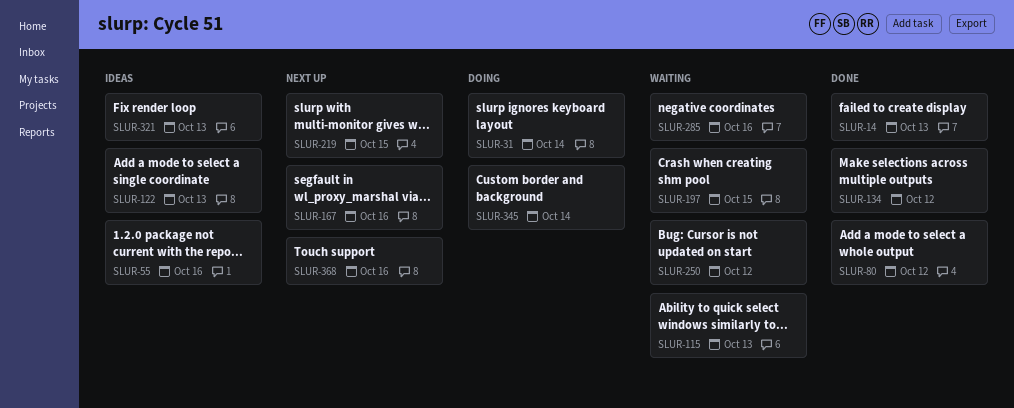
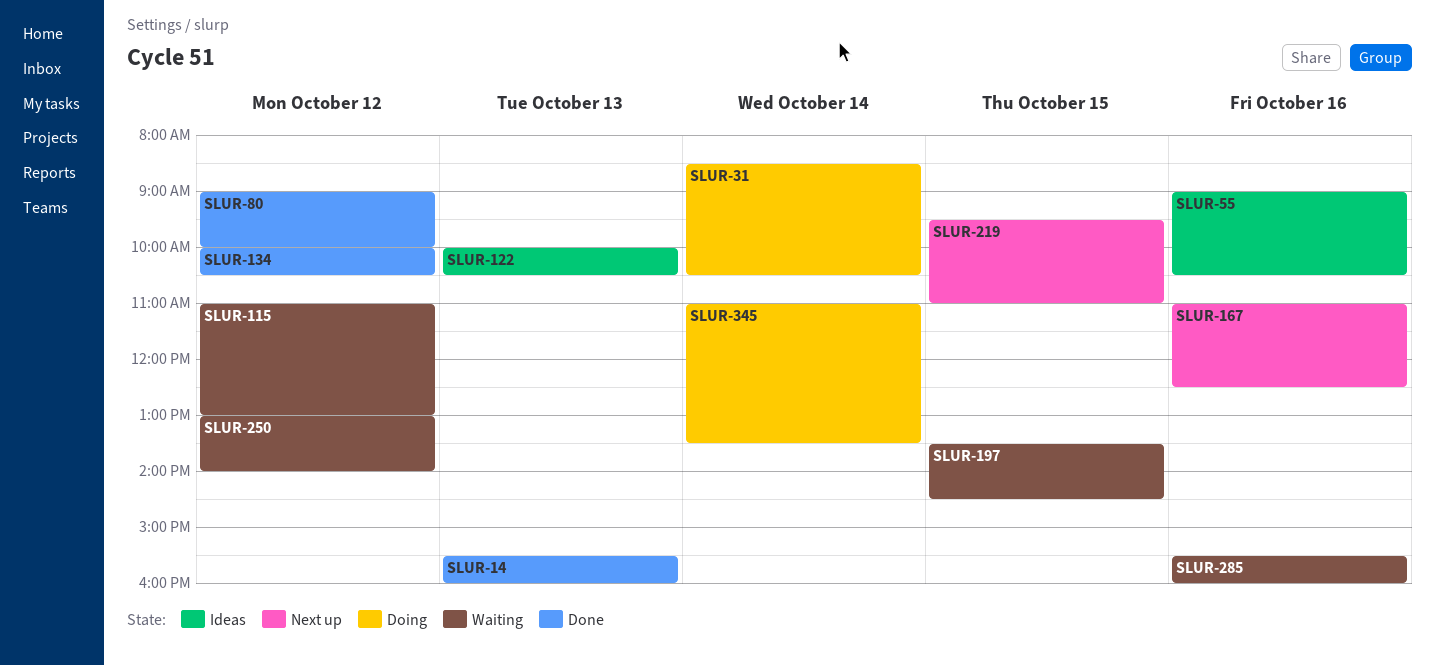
SLUR-115, day: Oct 13 -> Oct 12
SLUR-321: present -> none
SLUR-368: present -> none

